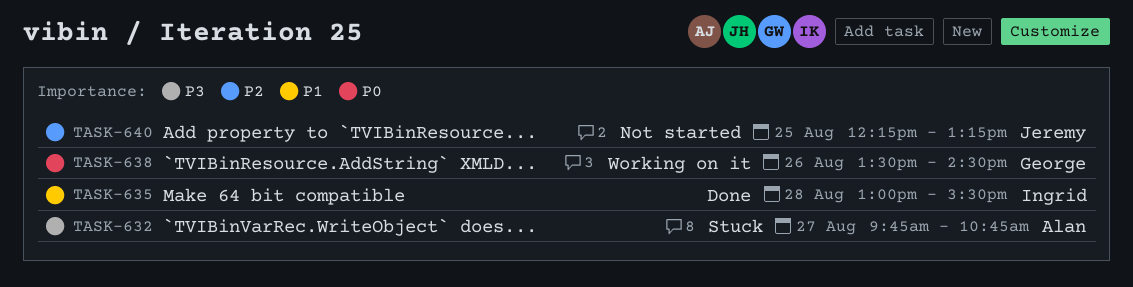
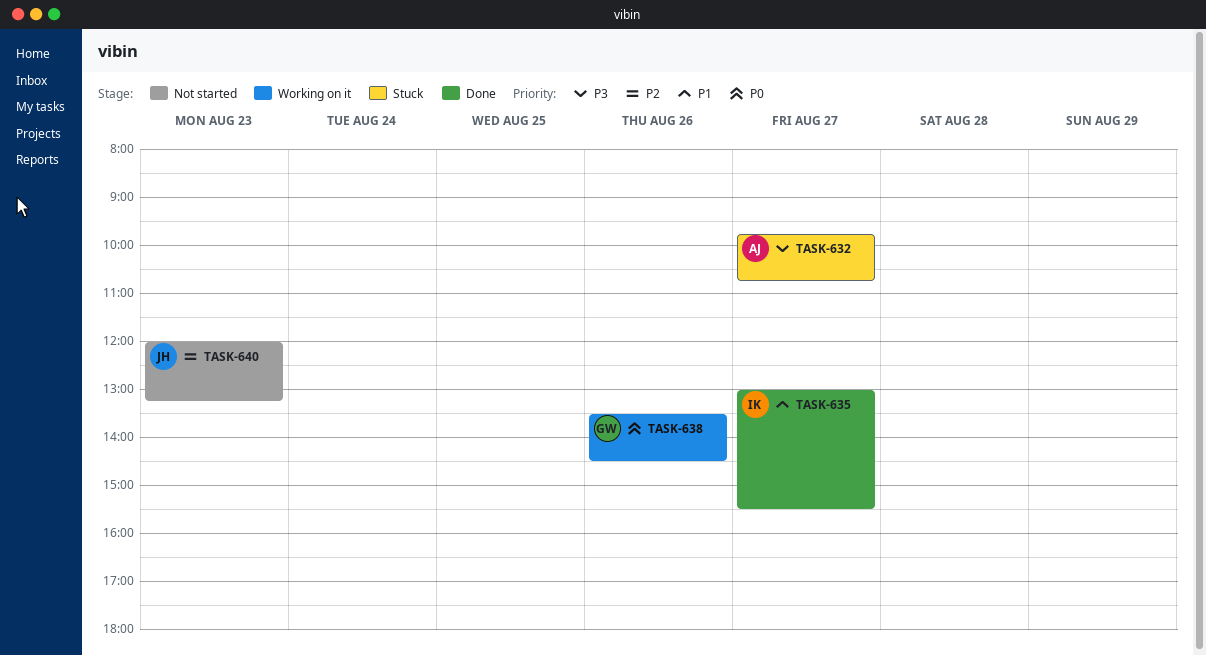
TASK-635, day: Aug 28 -> Aug 27
TASK-640, day: Aug 25 -> Aug 23
TASK-640, begins: 12:15 -> 12:00

